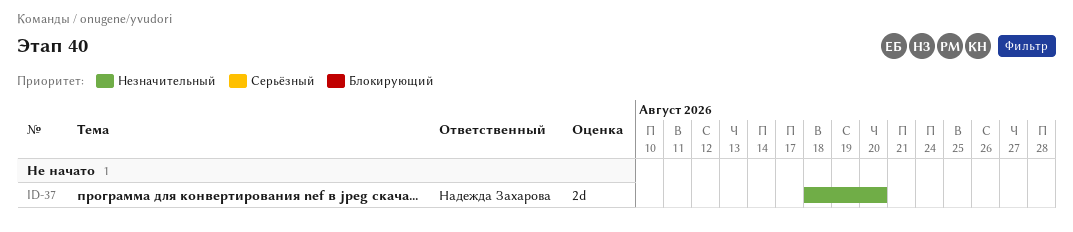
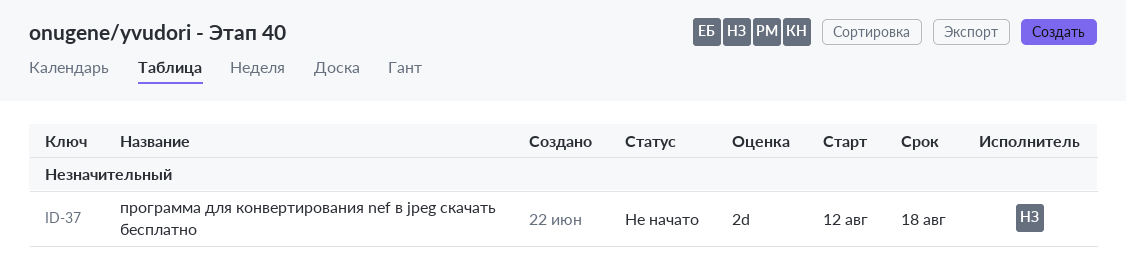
ID-37, start: Aug 18 -> Aug 12
ID-37, due: Aug 20 -> Aug 18

